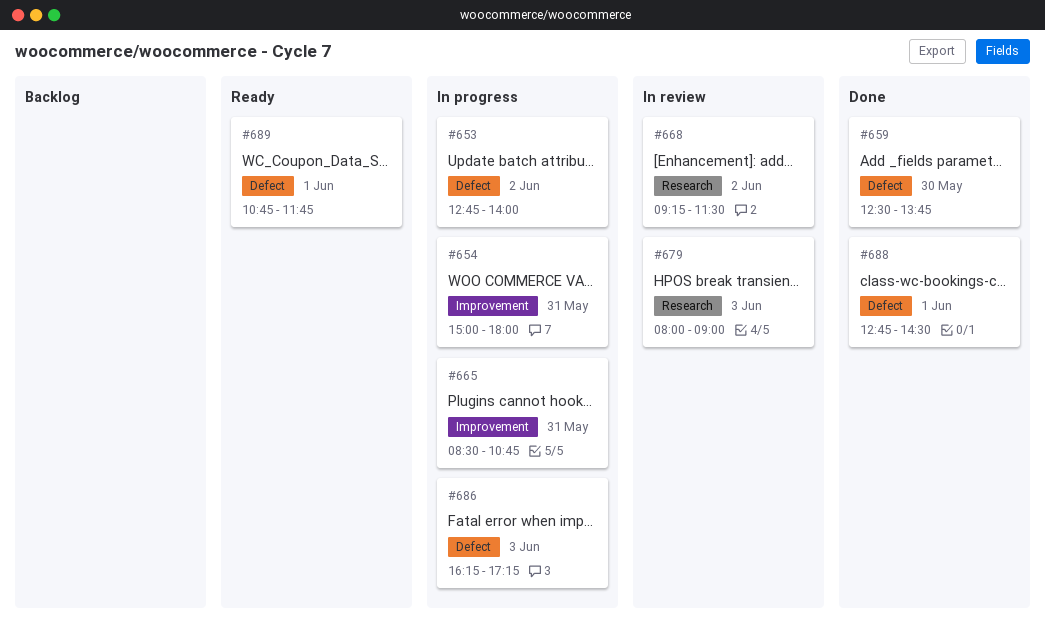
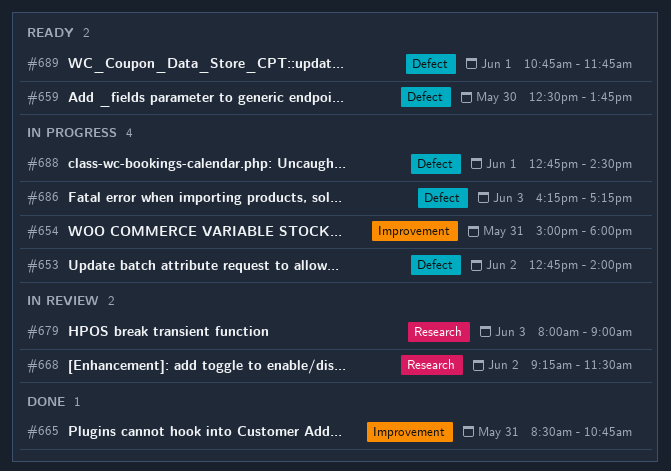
#659, status: Done -> Ready
#665, status: In progress -> Done
#688, status: Done -> In progress

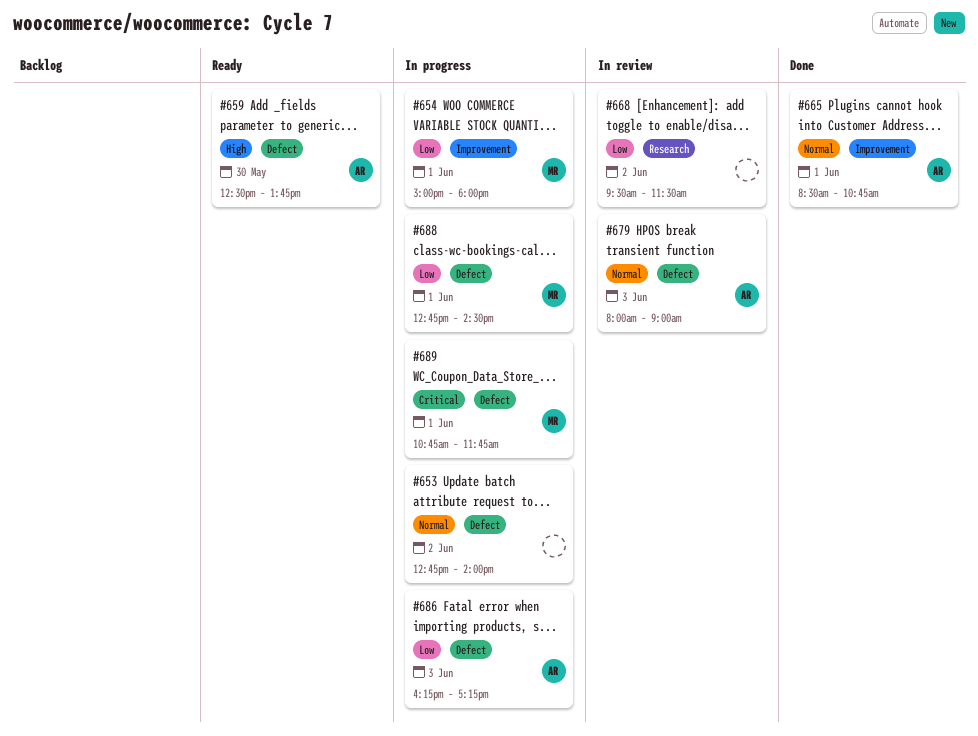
#654, day: May 31 -> Jun 1
#665, day: May 31 -> Jun 1
#668, begins: 09:15 -> 09:30
#679, label: Research -> Defect
#689, status: Ready -> In progress

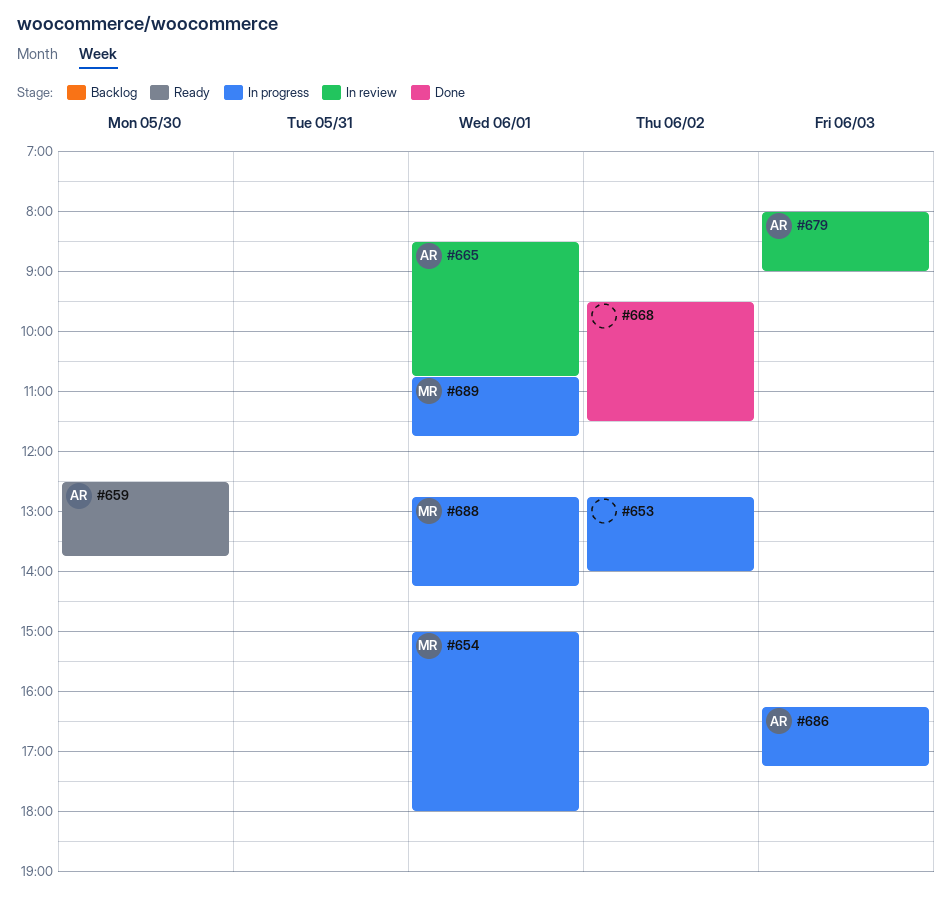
#665, status: Done -> In review
#668, status: In review -> Done
#688, ends: 14:30 -> 14:15

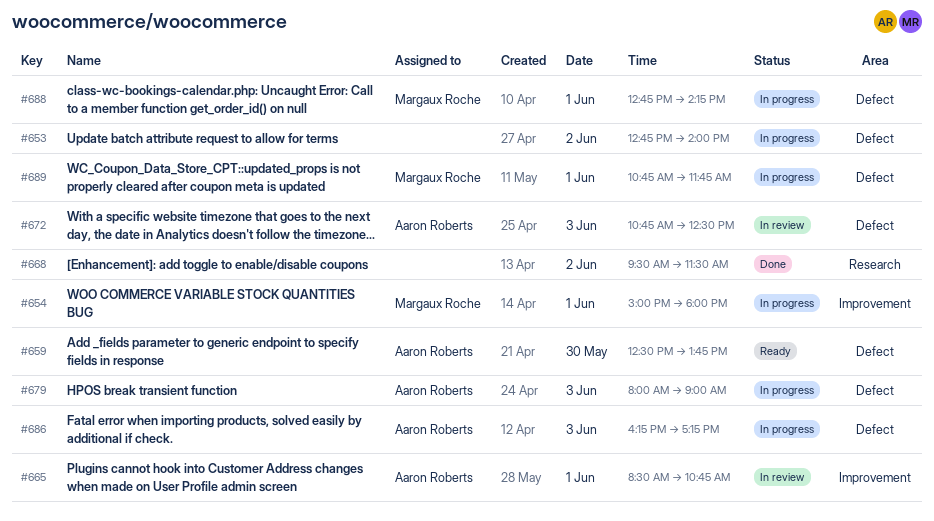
#672: none -> present
#679, status: In review -> In progress

